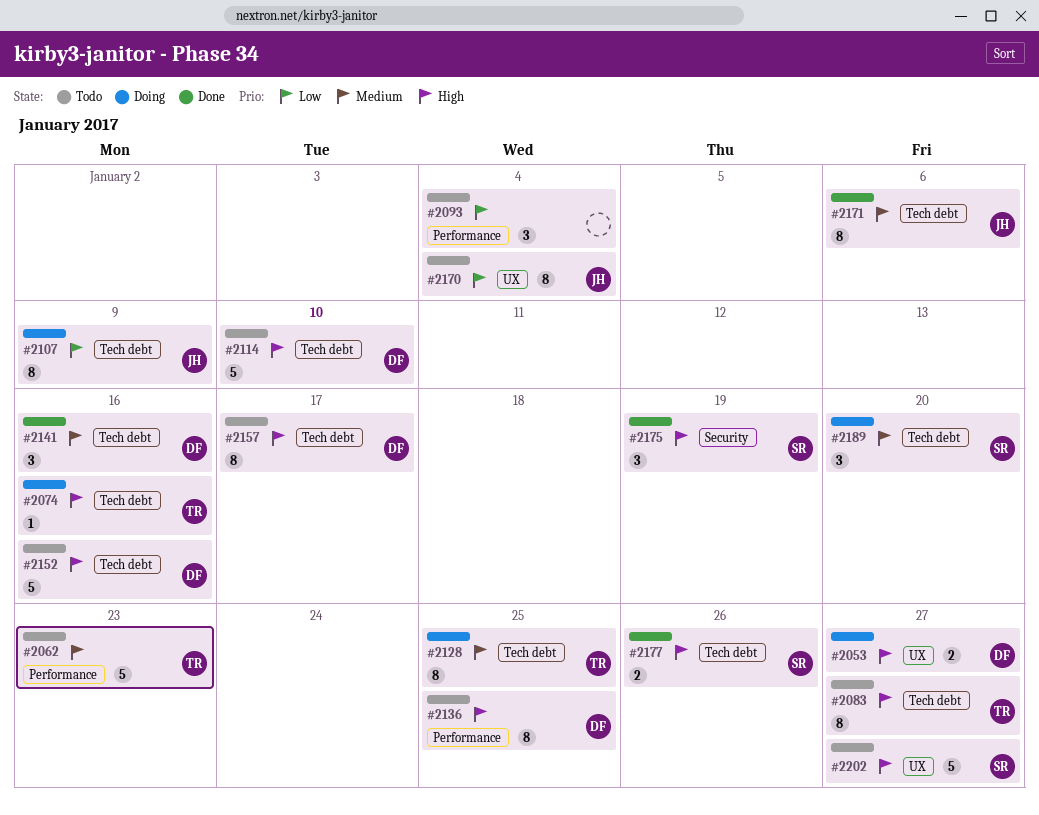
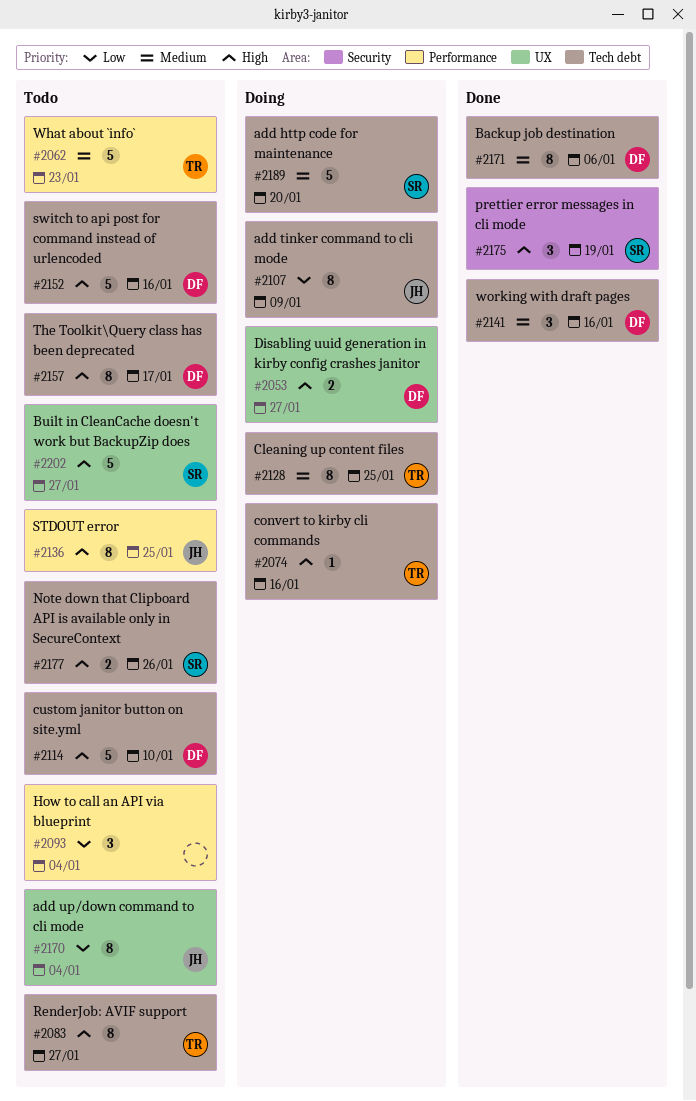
#2136, owner: DF -> JH
#2171, owner: JH -> DF
#2177, status: Done -> Todo
#2189, estimate: 3 -> 5

